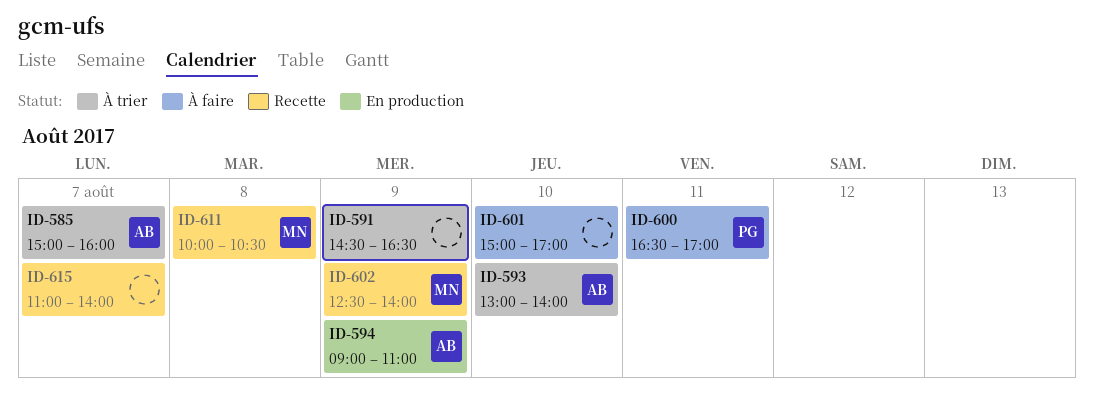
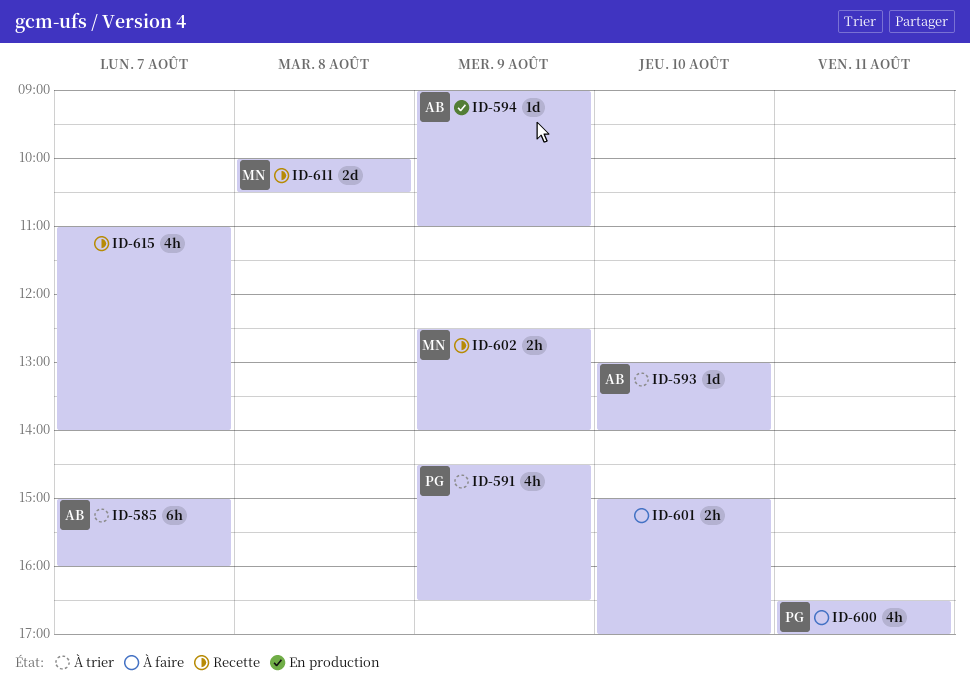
ID-591, owner: none -> PG

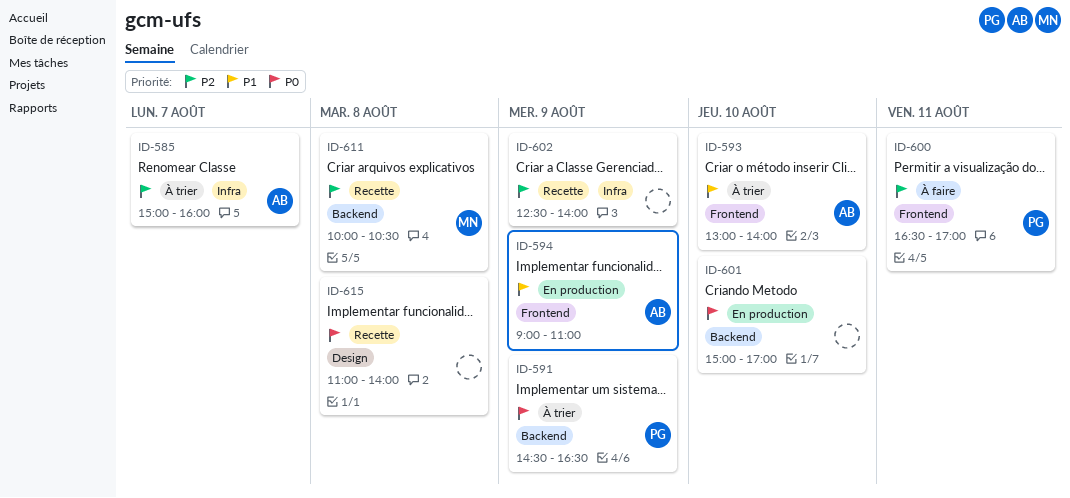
ID-601, status: À faire -> En production
ID-602, owner: MN -> none
ID-615, day: Aug 7 -> Aug 8

